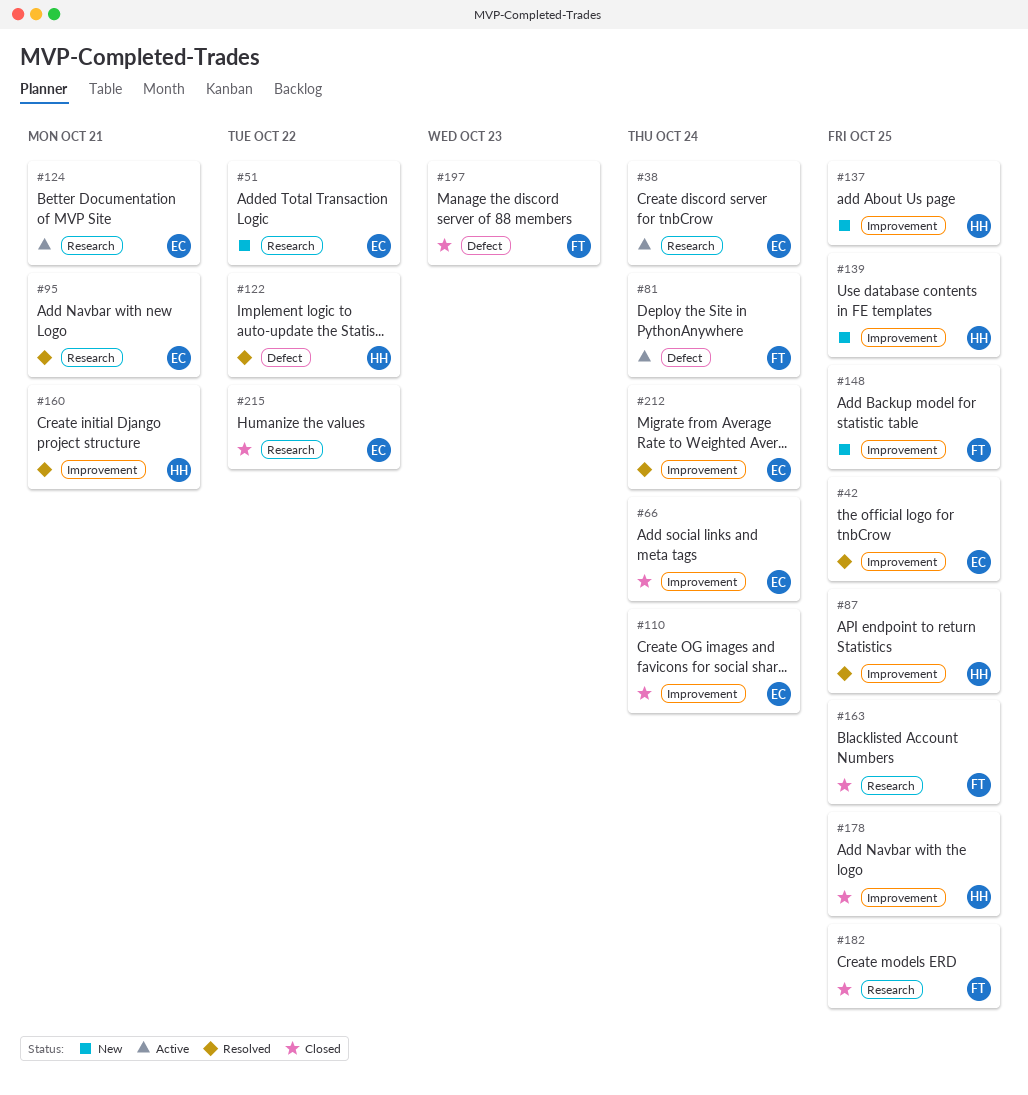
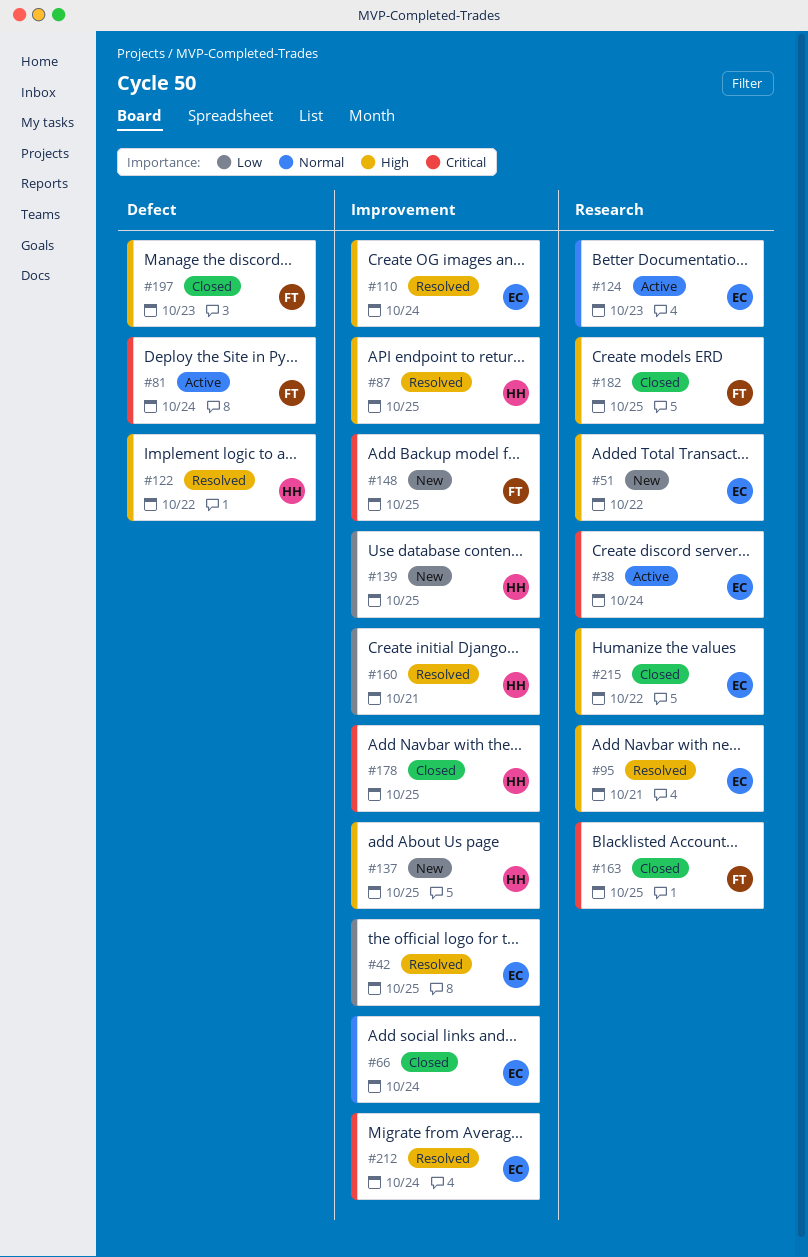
#110, status: Closed -> Resolved
#124, due: Oct 21 -> Oct 23

